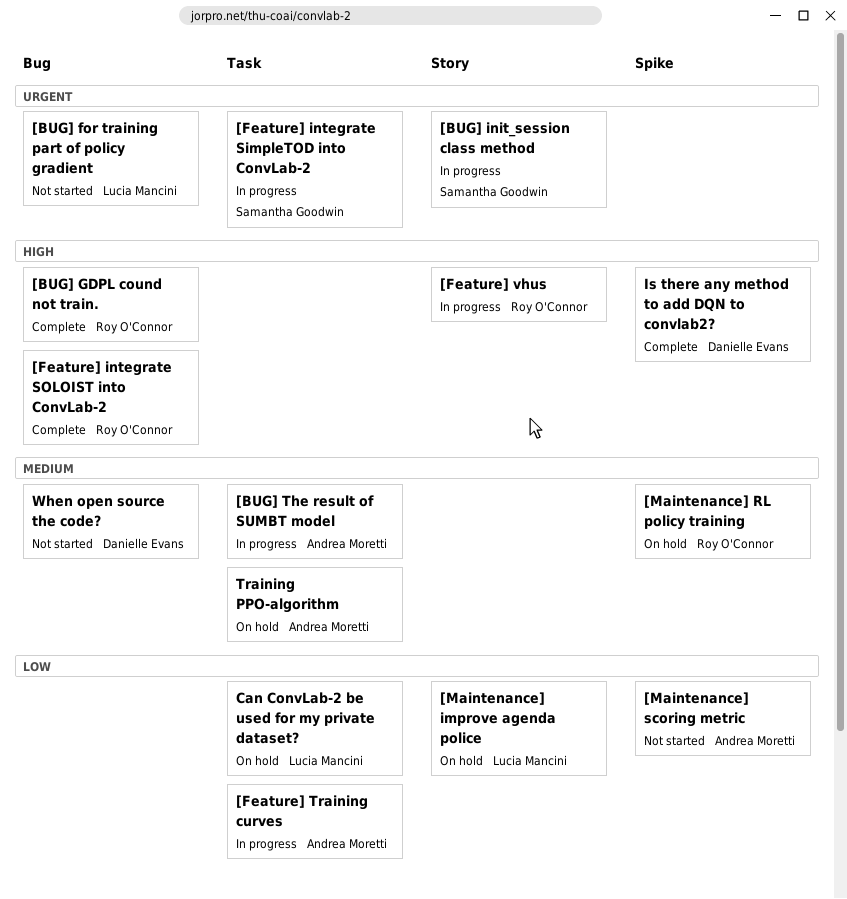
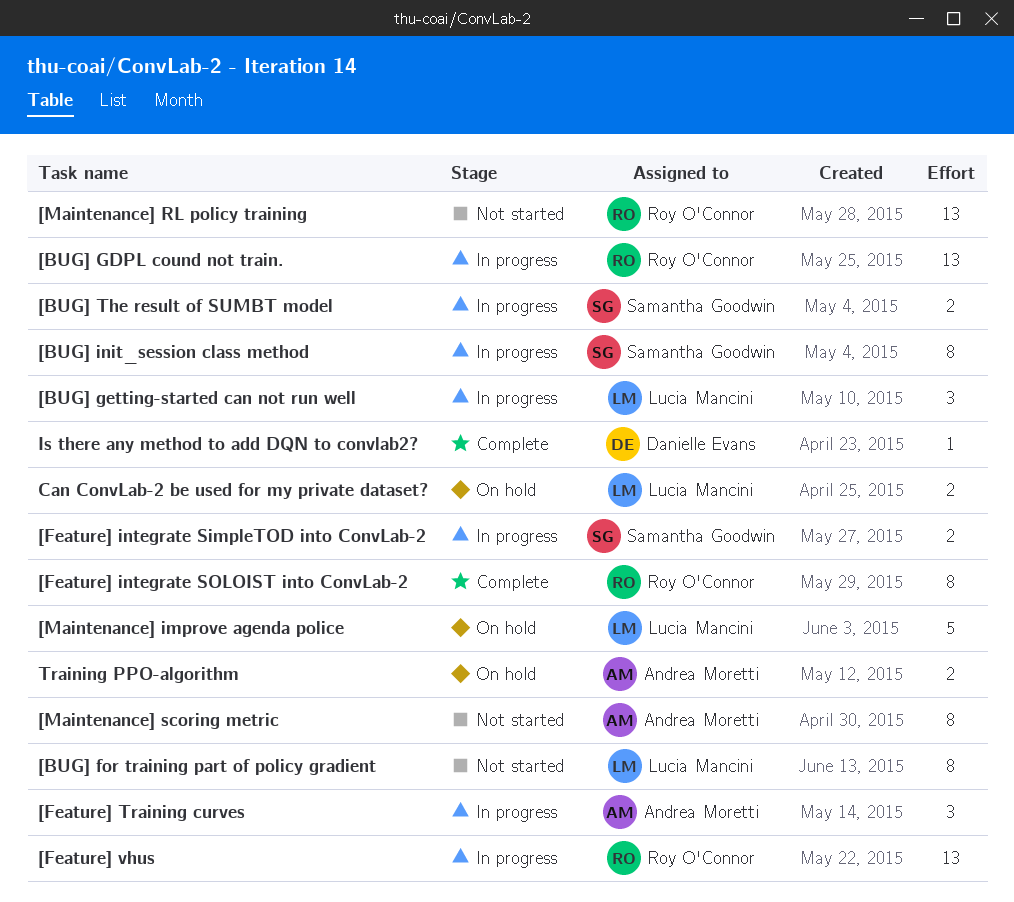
[BUG] GDPL cound not train., status: Complete -> In progress
[BUG] getting-started can not run well: none -> present
[BUG] The result of SUMBT model, owner: Andrea Moretti -> Samantha Goodwin
[Maintenance] RL policy training, status: On hold -> Not started
When open source the code?: present -> none

